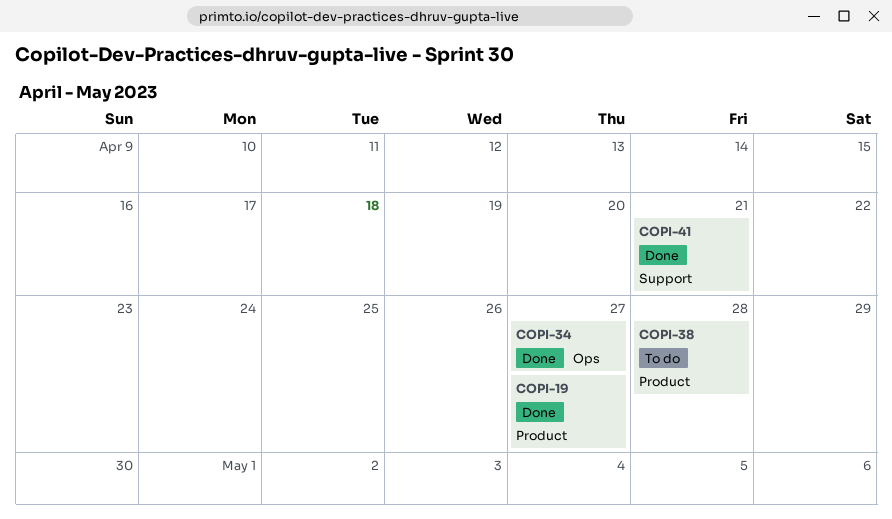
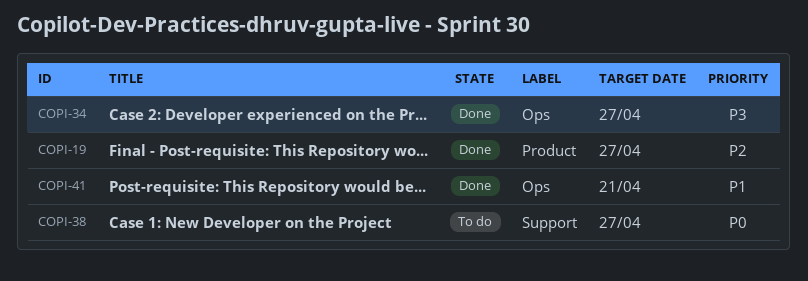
COPI-38, label: Product -> Support
COPI-38, due: Apr 28 -> Apr 27
COPI-41, label: Support -> Ops

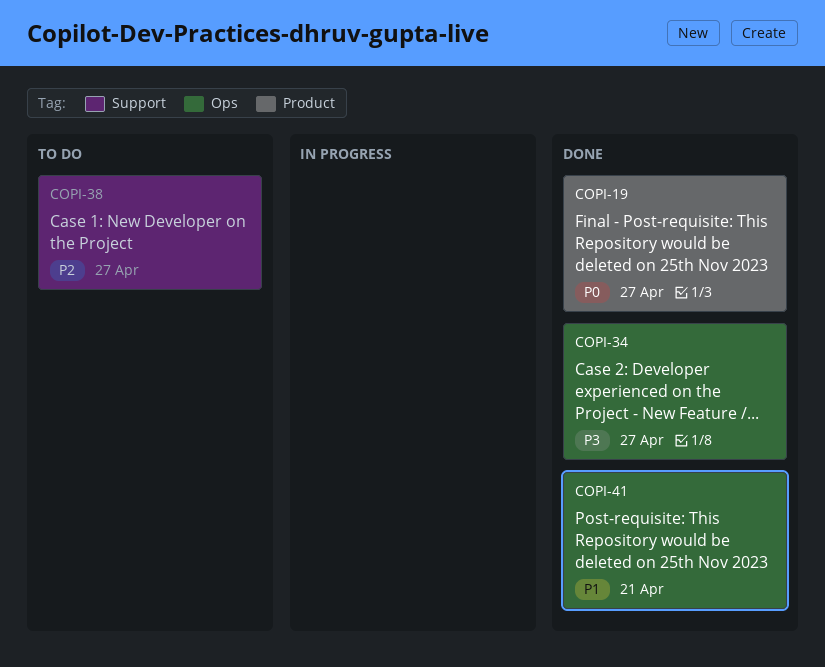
COPI-19, priority: P2 -> P0
COPI-38, priority: P0 -> P2

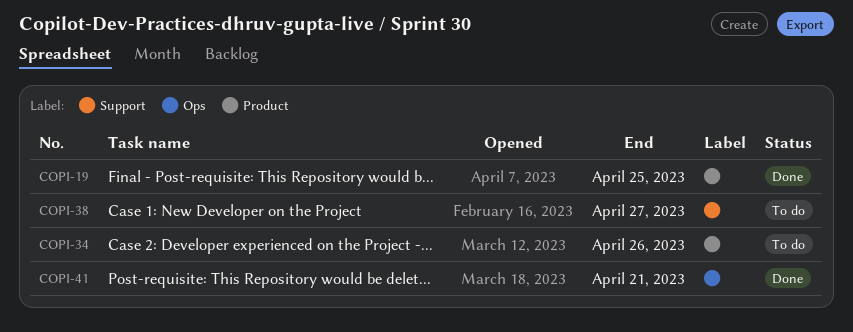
COPI-19, due: Apr 27 -> Apr 25
COPI-34, status: Done -> To do
COPI-34, label: Ops -> Product
COPI-34, due: Apr 27 -> Apr 26

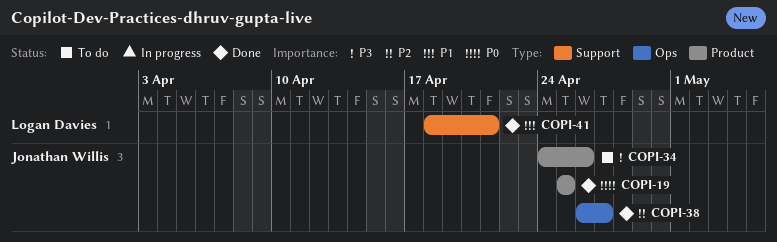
COPI-38, status: To do -> Done
COPI-38, label: Support -> Ops
COPI-41, label: Ops -> Support

